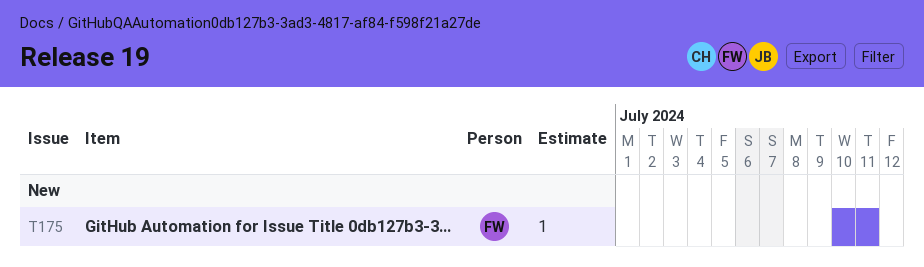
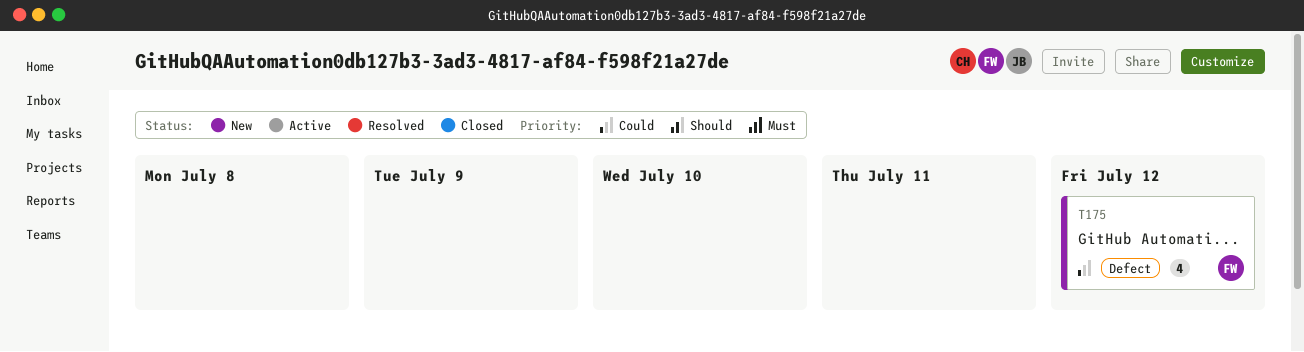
T175, estimate: 1 -> 4
T175, due: Jul 11 -> Jul 12

